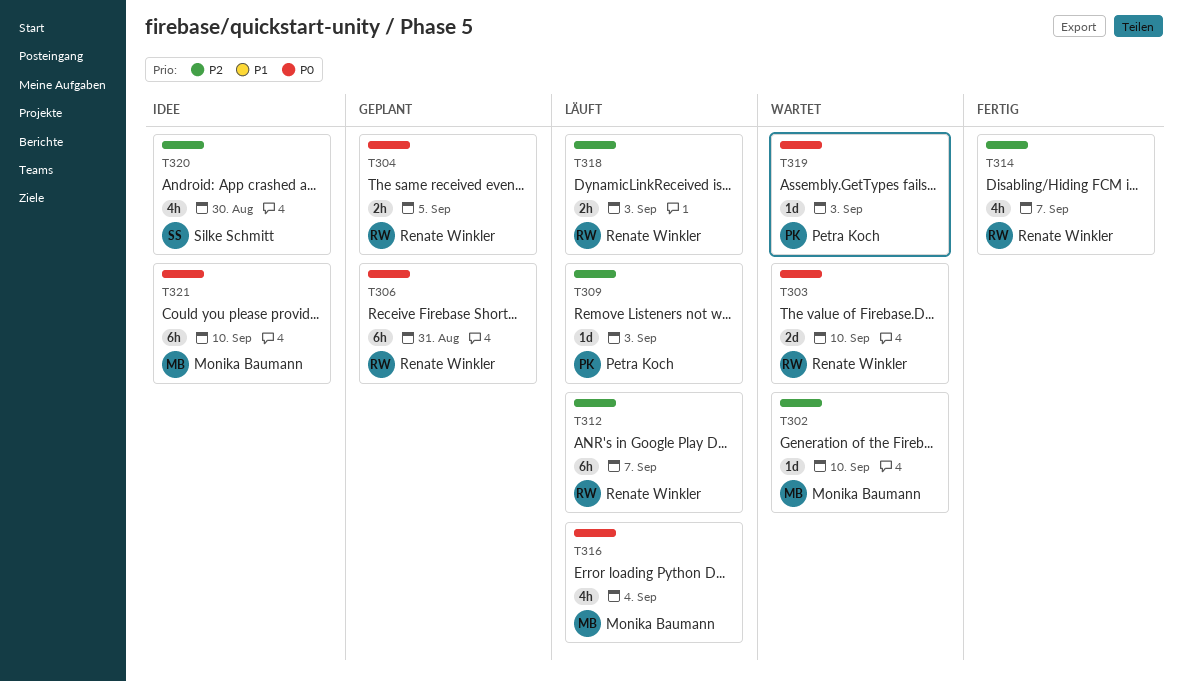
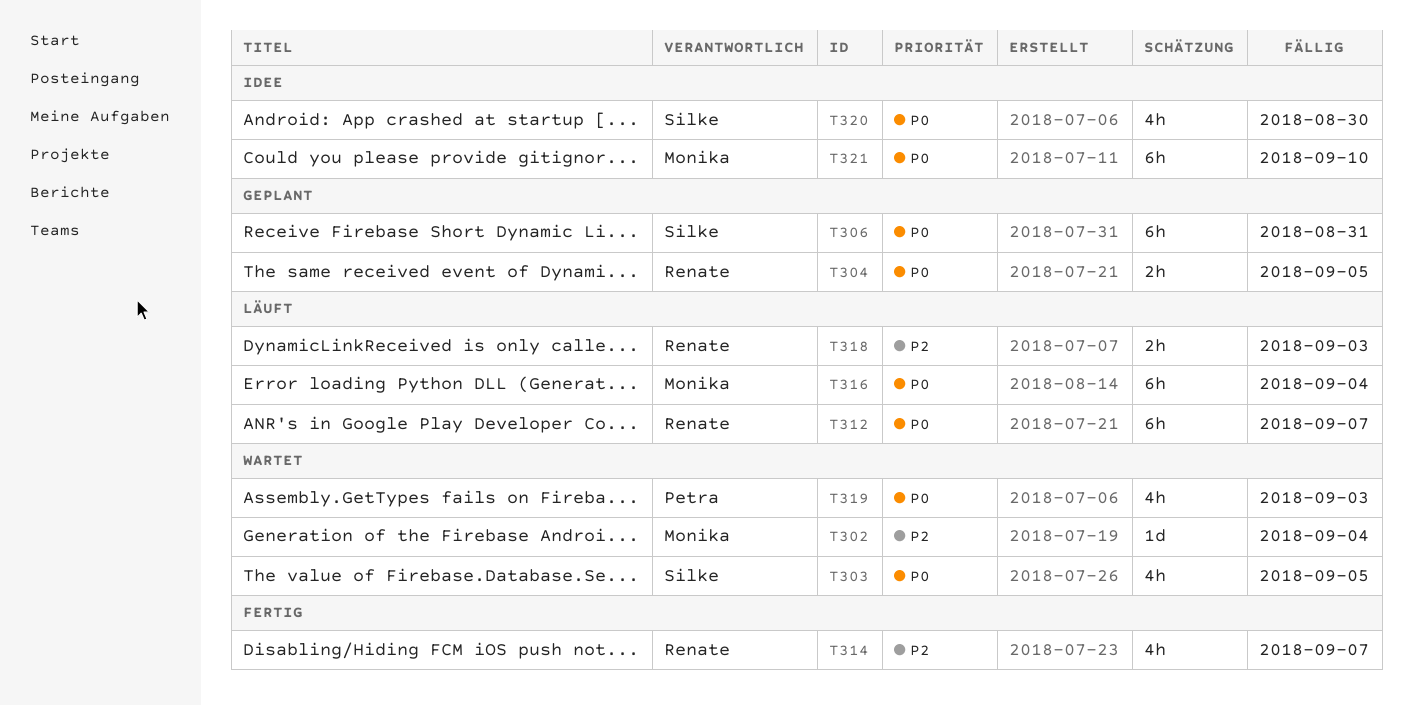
T302, due: Sep 10 -> Sep 4
T303, owner: Renate Winkler -> Silke Schmitt
T303, estimate: 2d -> 4h
T303, due: Sep 10 -> Sep 5
T306, owner: Renate Winkler -> Silke Schmitt
T309: present -> none
T312, priority: P2 -> P0
T316, estimate: 4h -> 6h
T319, estimate: 1d -> 4h
T320, priority: P2 -> P0

